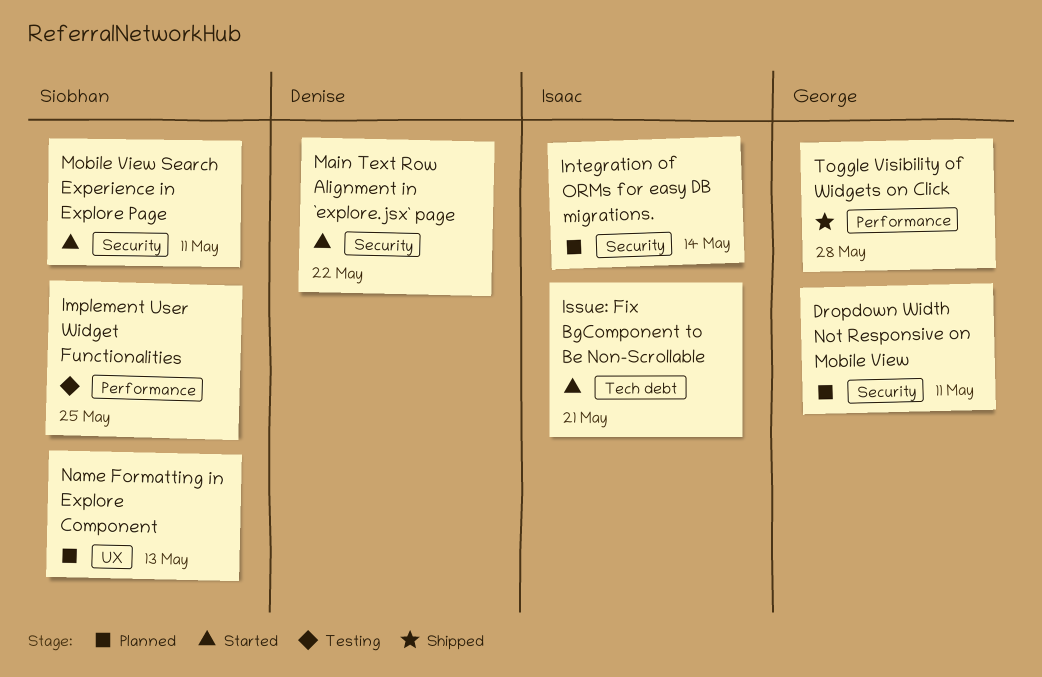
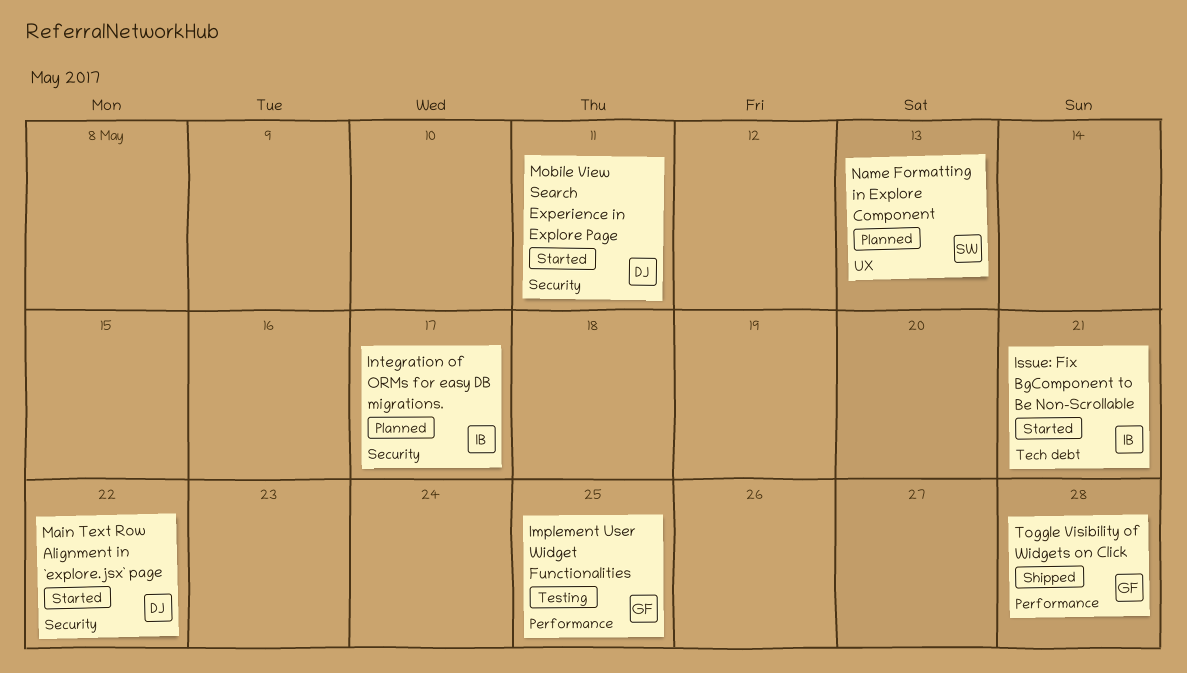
Dropdown Width Not Responsive on Mobile View: present -> none
Implement User Widget Functionalities, owner: Siobhan -> George
Integration of ORMs for easy DB migrations., due: May 14 -> May 17
Mobile View Search Experience in Explore Page, owner: Siobhan -> Denise

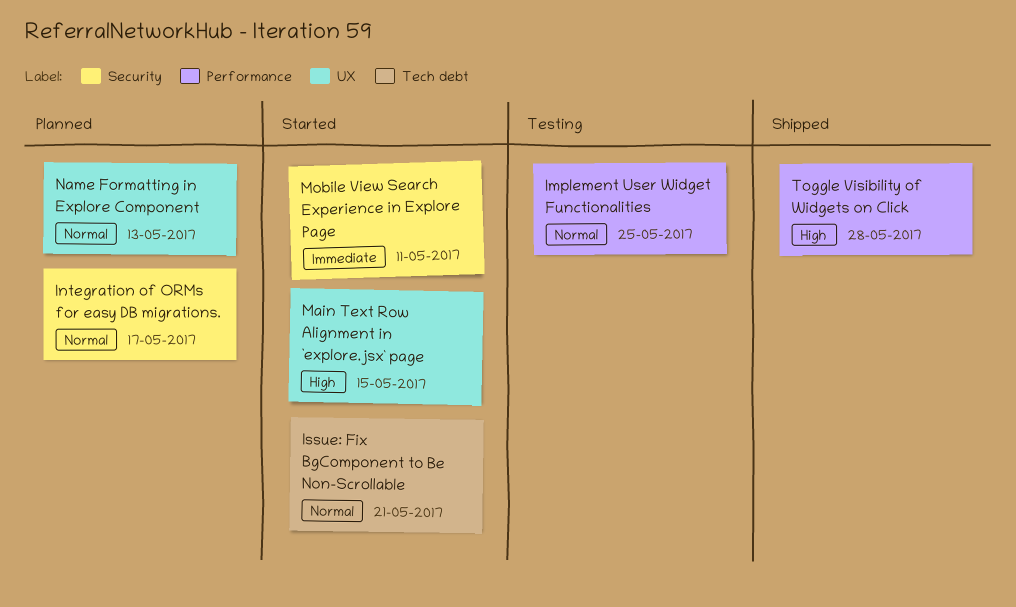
Main Text Row Alignment in `explore.jsx` page, label: Security -> UX
Main Text Row Alignment in `explore.jsx` page, due: May 22 -> May 15

